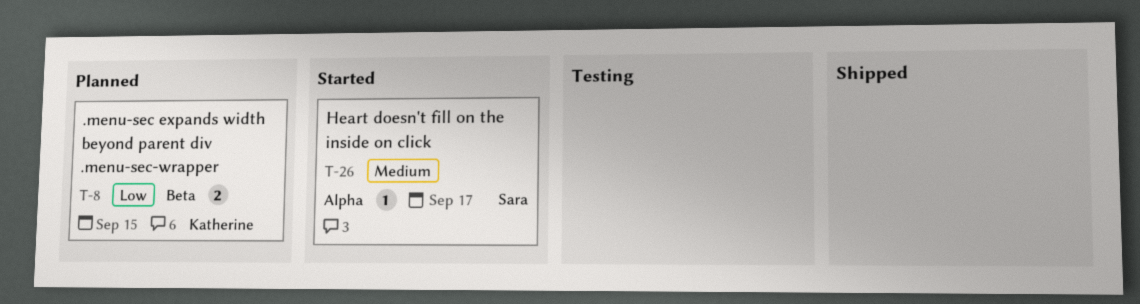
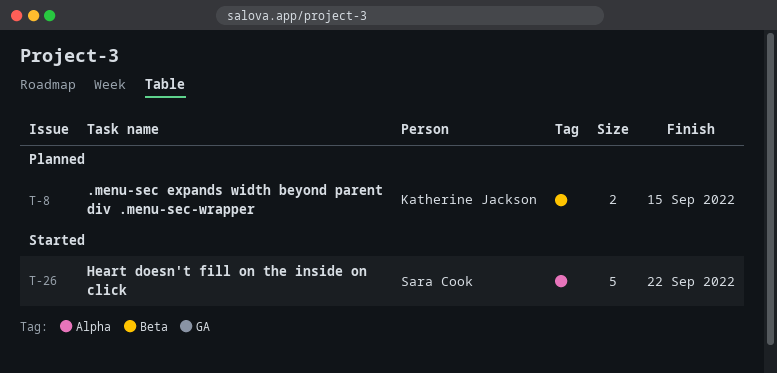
T-26, estimate: 1 -> 5
T-26, due: Sep 17 -> Sep 22

